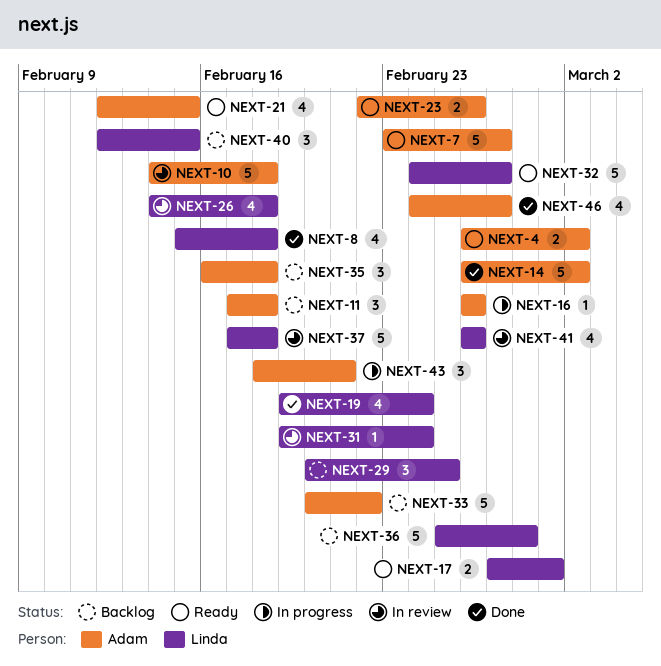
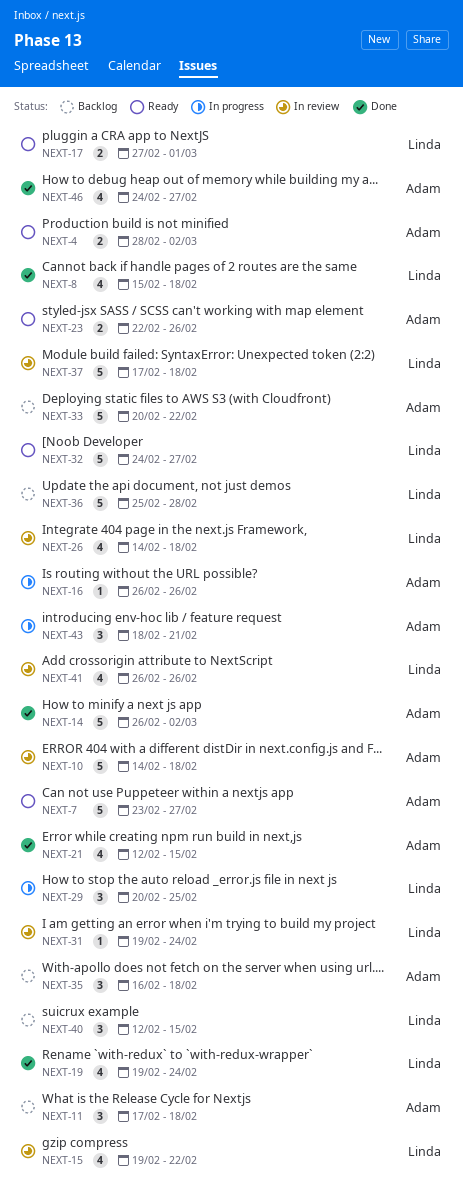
NEXT-4, start: Feb 26 -> Feb 28
NEXT-15: none -> present
NEXT-21, status: Ready -> Done
NEXT-29, status: Backlog -> In progress

